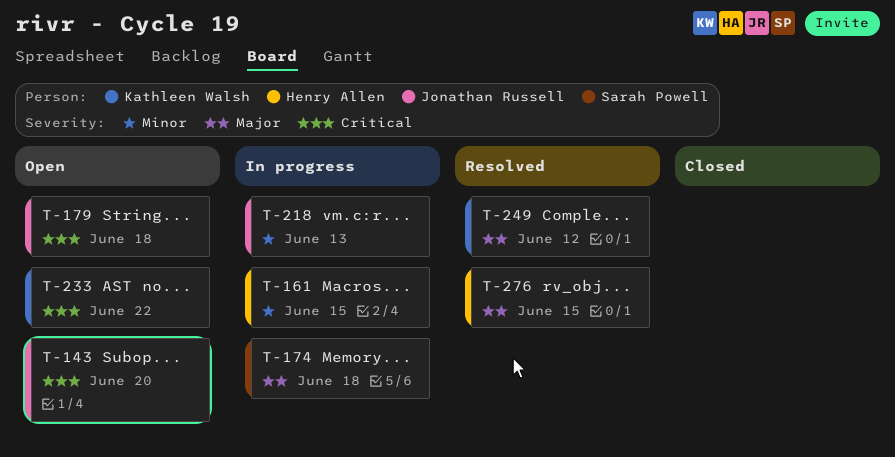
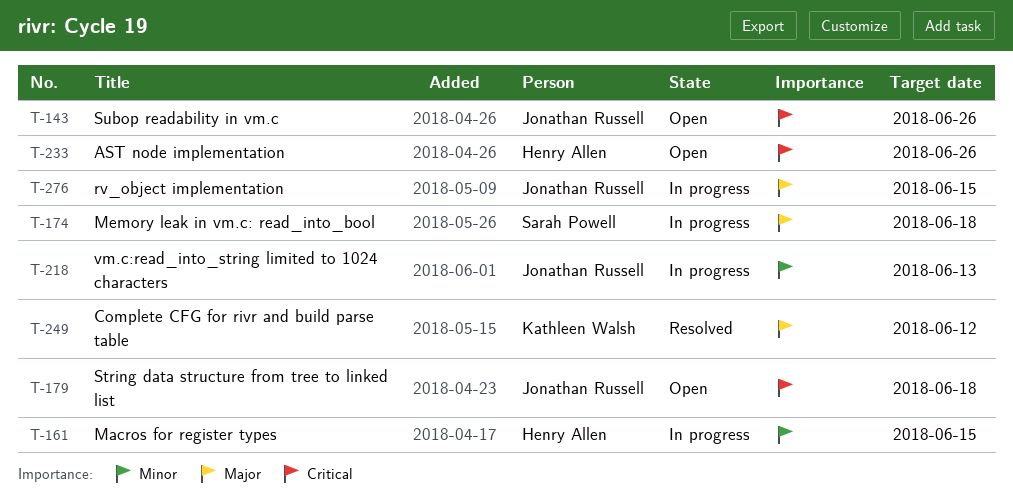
T-143, due: Jun 20 -> Jun 26
T-233, owner: Kathleen Walsh -> Henry Allen
T-233, due: Jun 22 -> Jun 26
T-276, status: Resolved -> In progress
T-276, owner: Henry Allen -> Jonathan Russell

